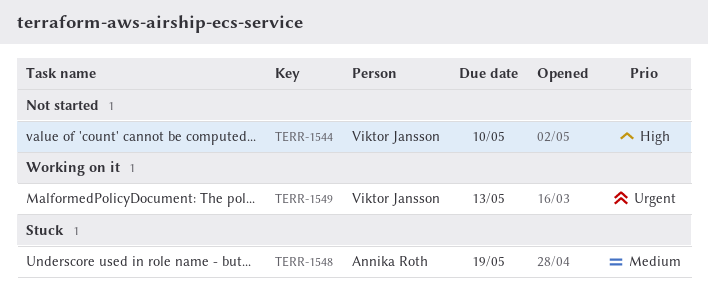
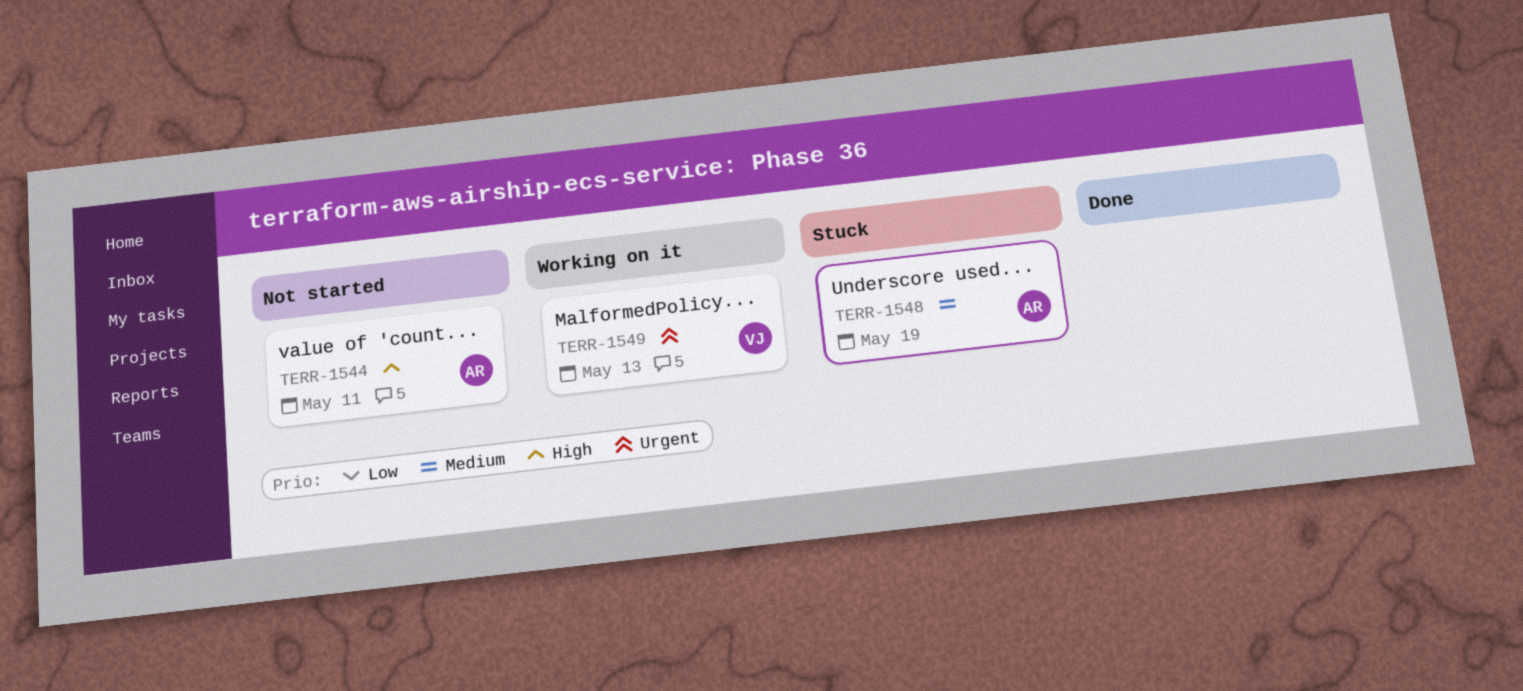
TERR-1544, owner: Viktor Jansson -> Annika Roth
TERR-1544, due: May 10 -> May 11

